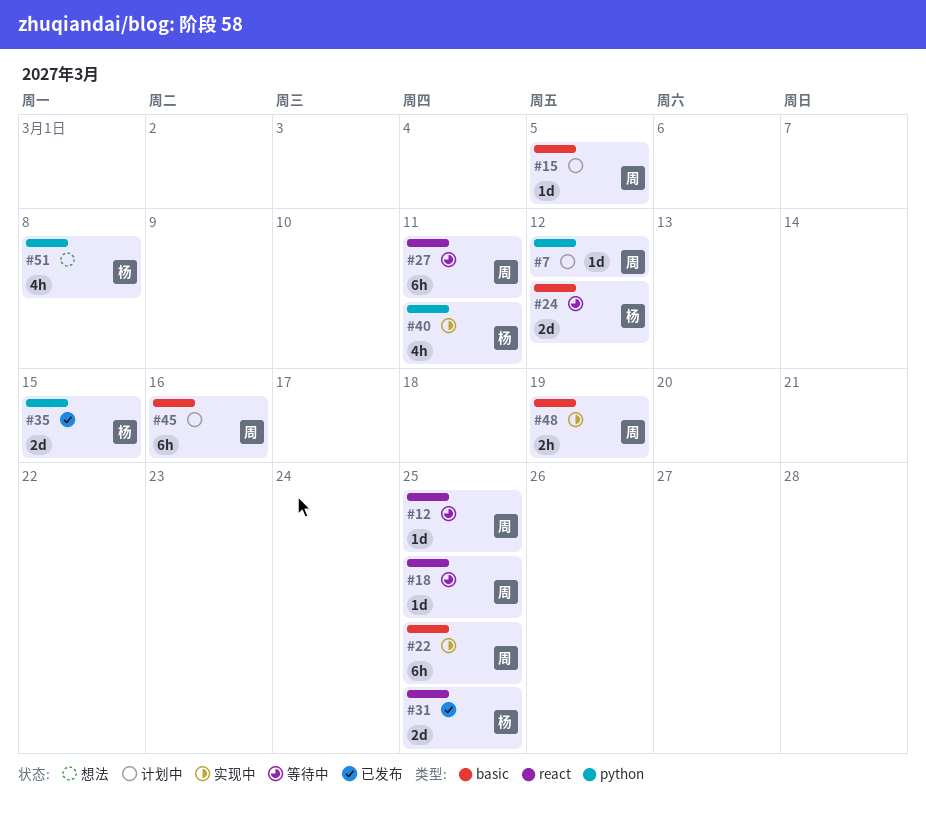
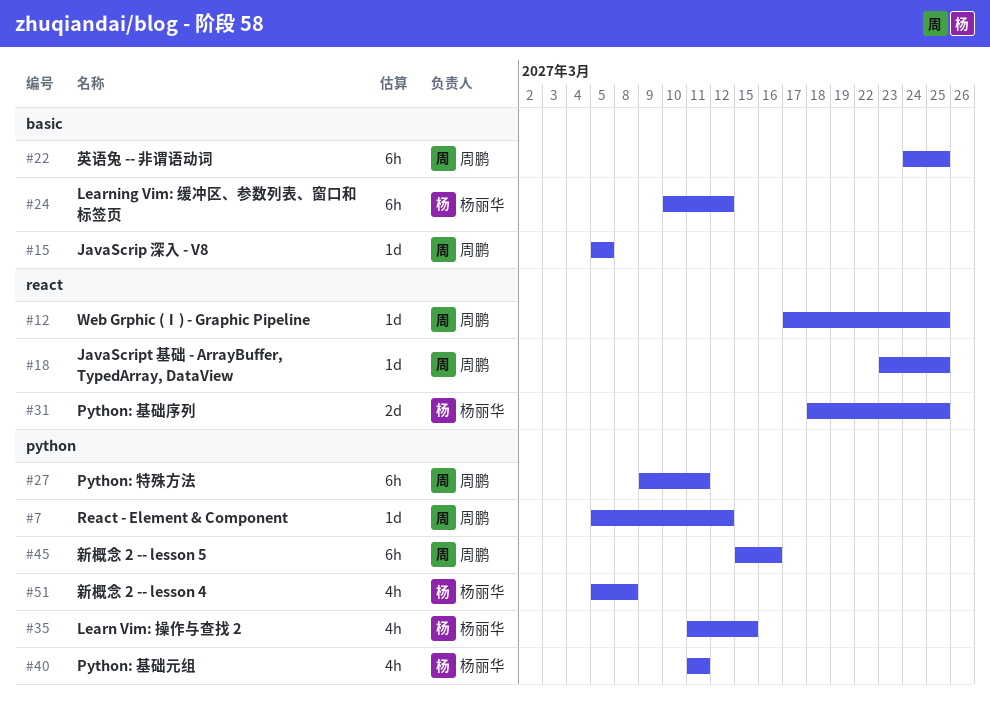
#24, estimate: 2d -> 6h
#27, label: react -> python
#35, estimate: 2d -> 4h
#45, label: basic -> python
#48: present -> none

